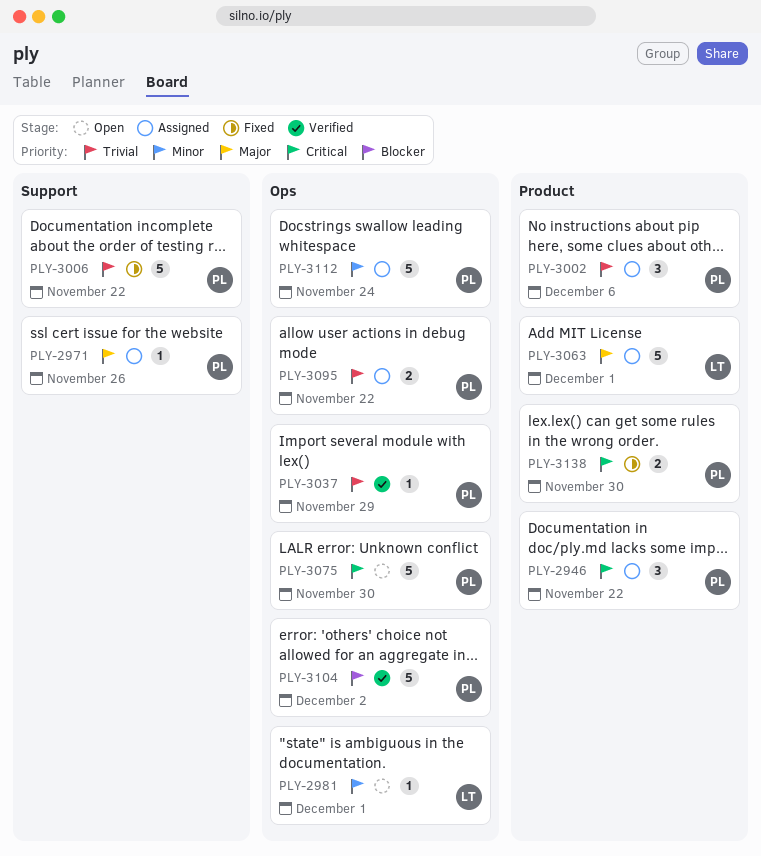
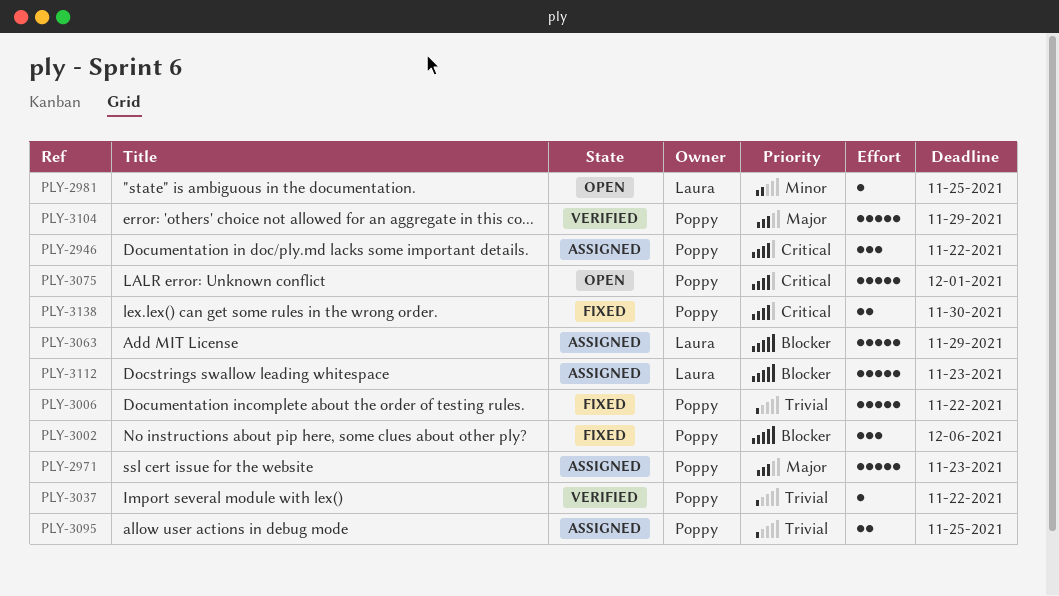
PLY-2971, estimate: 1 -> 5
PLY-2971, due: Nov 26 -> Nov 23
PLY-2981, due: Dec 1 -> Nov 25
PLY-3002, status: Assigned -> Fixed
PLY-3002, priority: Trivial -> Blocker
PLY-3037, due: Nov 29 -> Nov 22
PLY-3063, priority: Major -> Blocker
PLY-3063, due: Dec 1 -> Nov 29
PLY-3075, due: Nov 30 -> Dec 1
PLY-3095, due: Nov 22 -> Nov 25
PLY-3104, priority: Blocker -> Major
PLY-3104, due: Dec 2 -> Nov 29
PLY-3112, owner: Poppy -> Laura
PLY-3112, priority: Minor -> Blocker
PLY-3112, due: Nov 24 -> Nov 23

